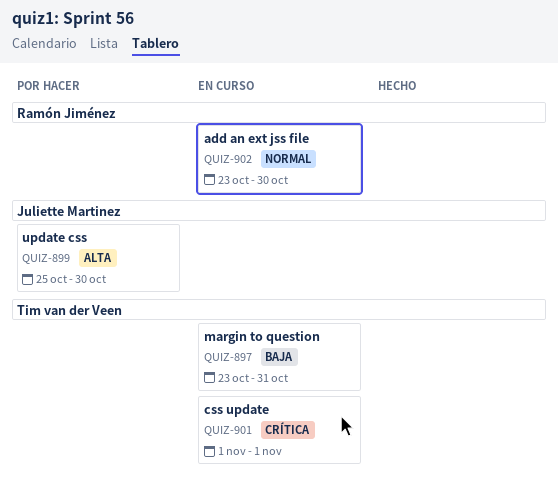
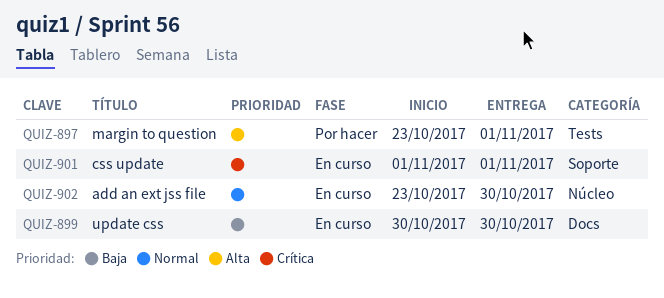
QUIZ-897, status: En curso -> Por hacer
QUIZ-897, priority: Baja -> Alta
QUIZ-897, due: Oct 31 -> Nov 1
QUIZ-899, status: Por hacer -> En curso
QUIZ-899, priority: Alta -> Baja
QUIZ-899, start: Oct 25 -> Oct 30

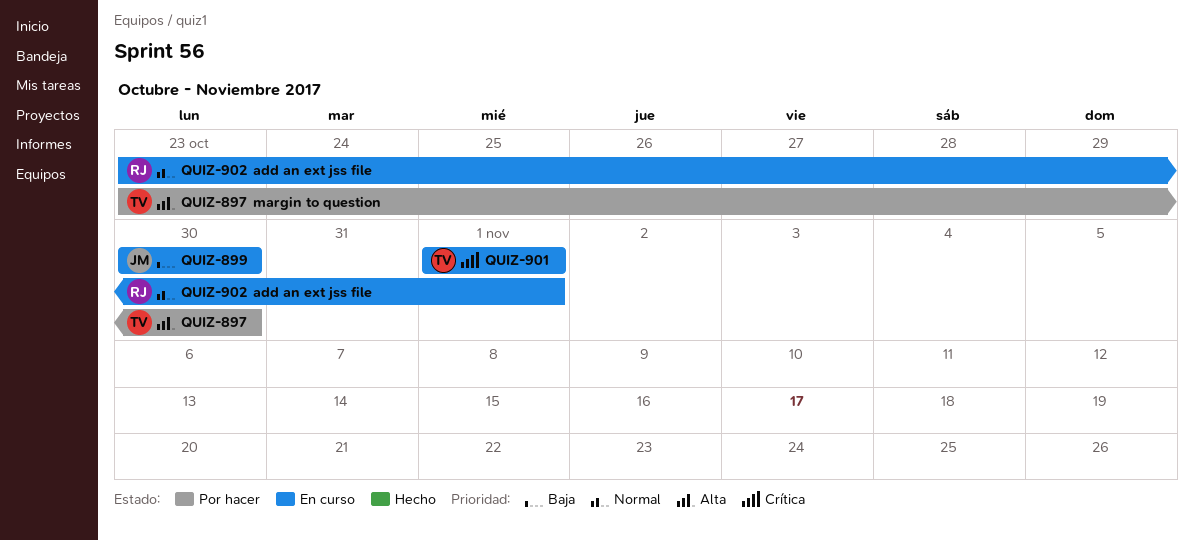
QUIZ-897, due: Nov 1 -> Oct 30
QUIZ-902, due: Oct 30 -> Nov 1

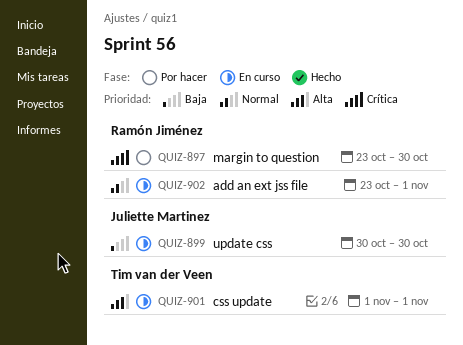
QUIZ-897, owner: Tim van der Veen -> Ramón Jiménez
QUIZ-897, priority: Alta -> Crítica
QUIZ-901, priority: Crítica -> Alta

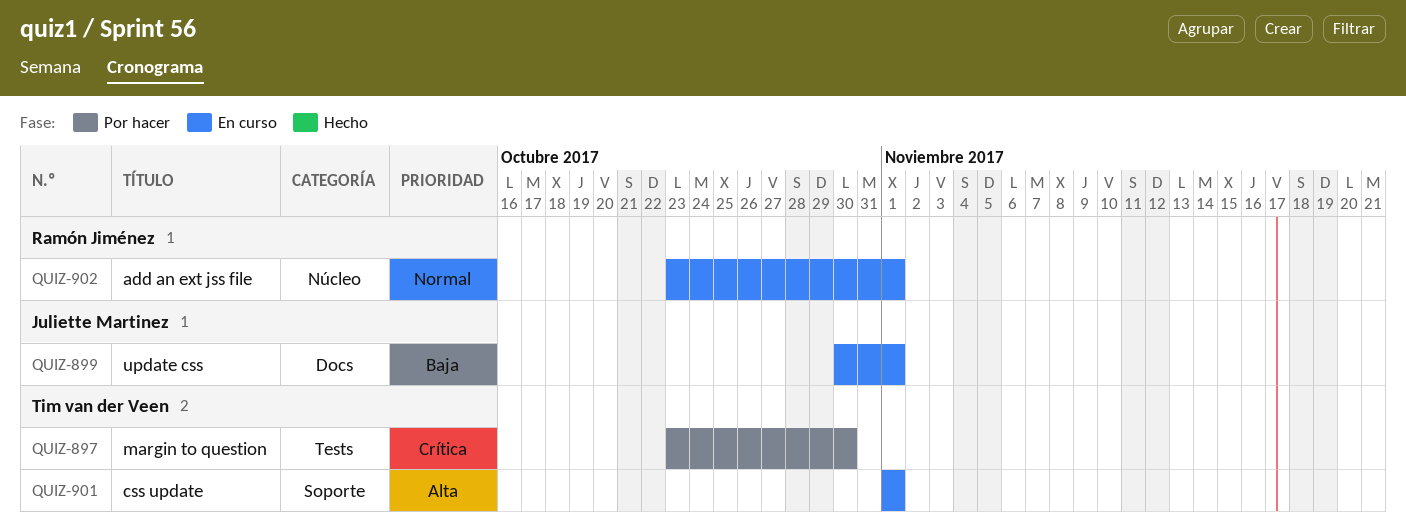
QUIZ-897, owner: Ramón Jiménez -> Tim van der Veen
QUIZ-899, due: Oct 30 -> Nov 1

